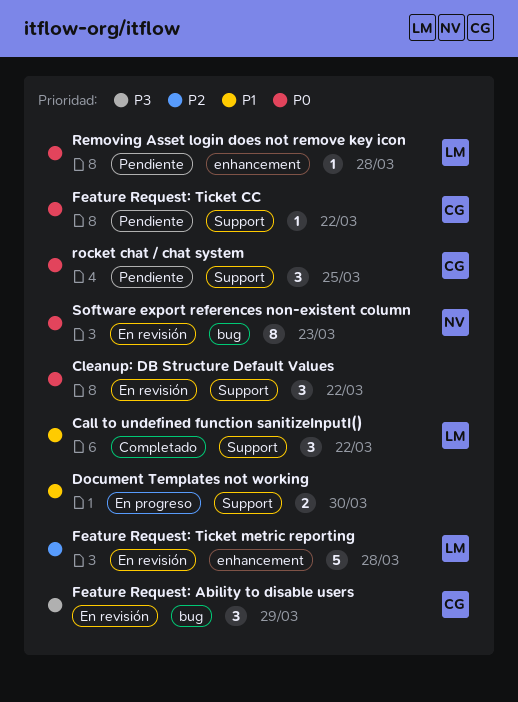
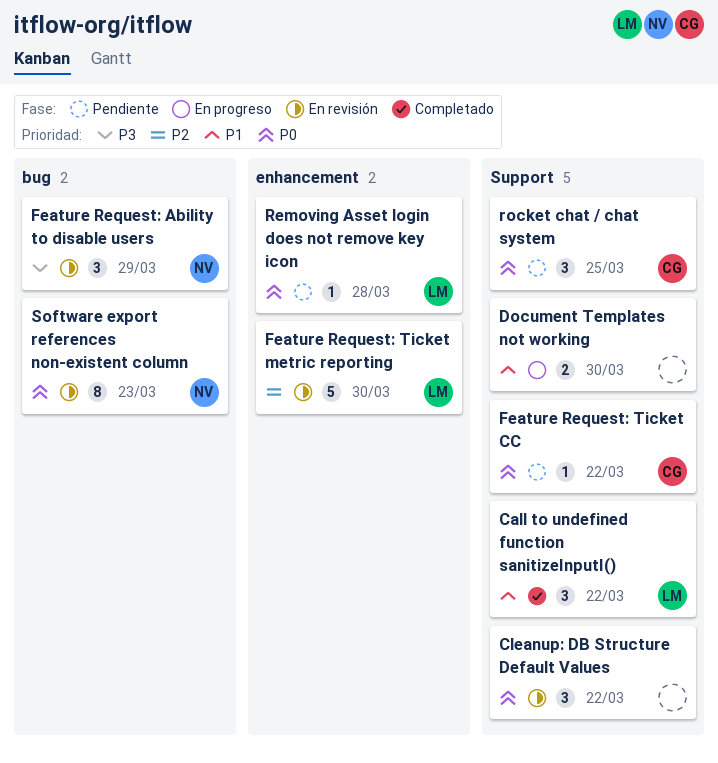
Feature Request: Ability to disable users, owner: CG -> NV
Feature Request: Ticket metric reporting, due: Mar 28 -> Mar 30

